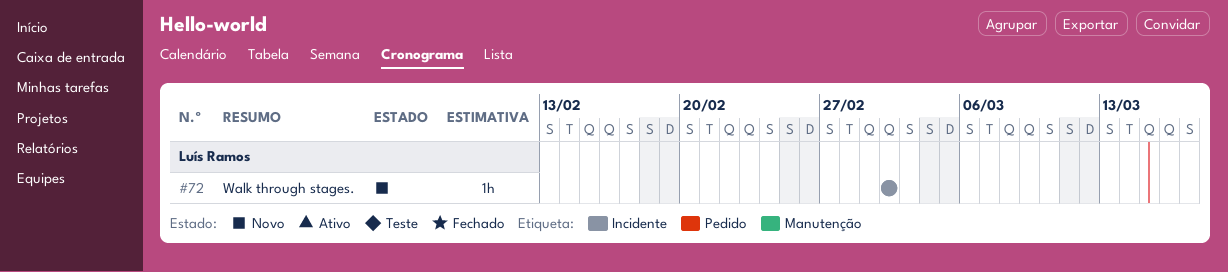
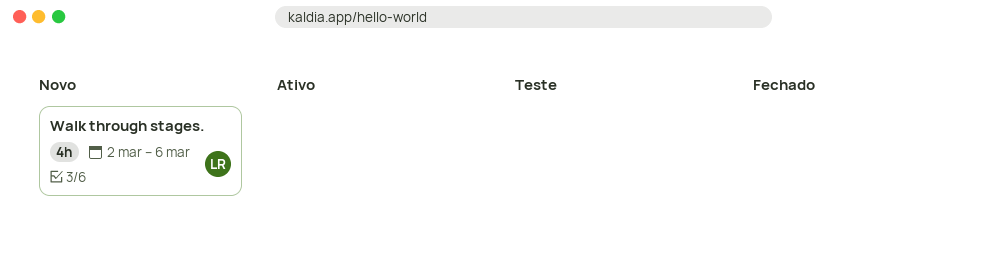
Walk through stages., estimate: 1h -> 4h
Walk through stages., due: Mar 2 -> Mar 6

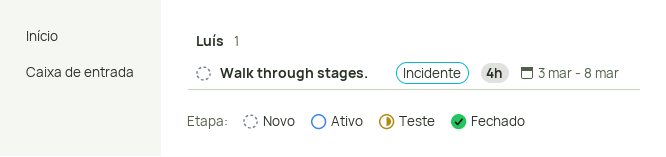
Walk through stages., start: Mar 2 -> Mar 3
Walk through stages., due: Mar 6 -> Mar 8

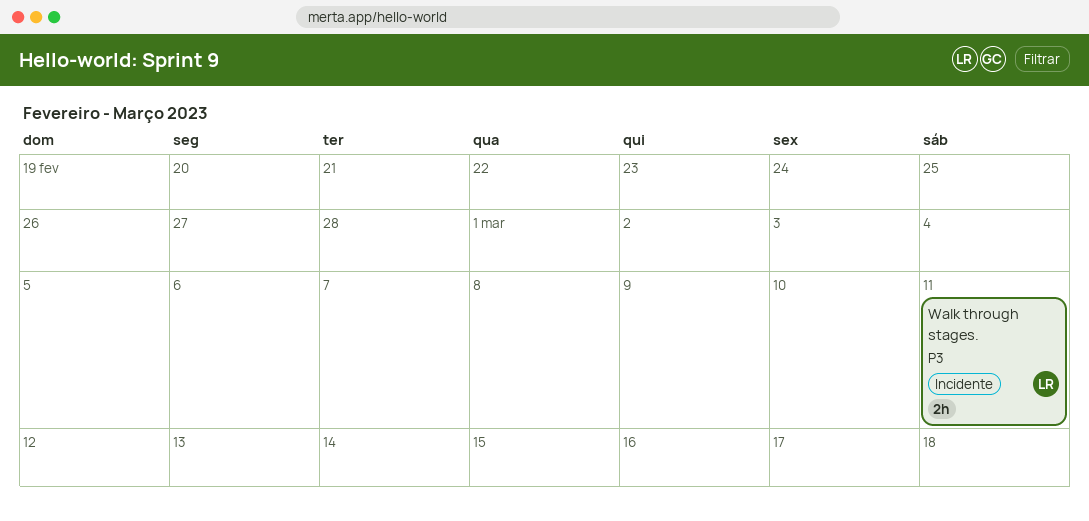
Walk through stages., estimate: 4h -> 2h
Walk through stages., due: Mar 8 -> Mar 11

